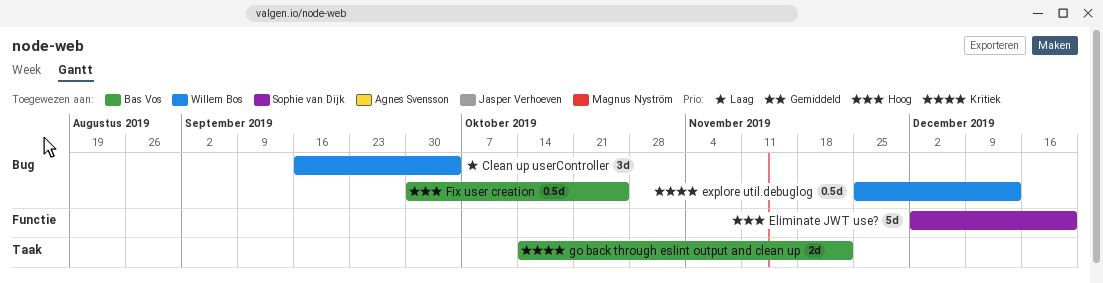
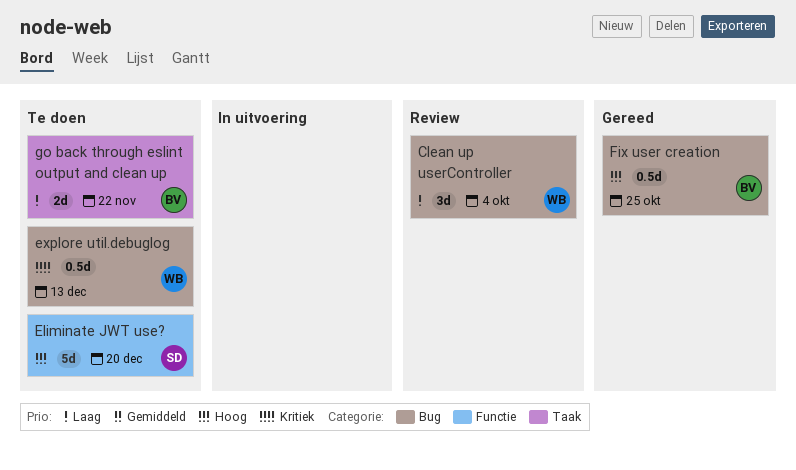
go back through eslint output and clean up, priority: Kritiek -> Laag

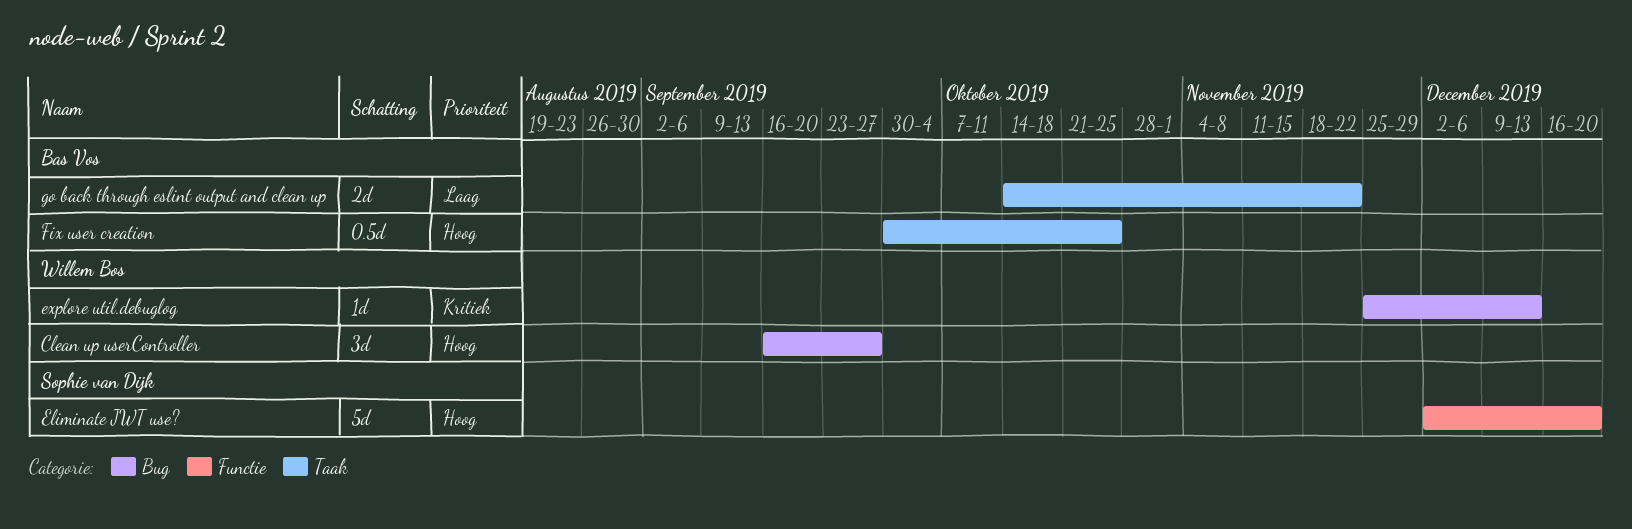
Clean up userController, priority: Laag -> Hoog
Clean up userController, due: Oct 4 -> Sep 27
explore util.debuglog, estimate: 0.5d -> 1d
Fix user creation, label: Bug -> Taak

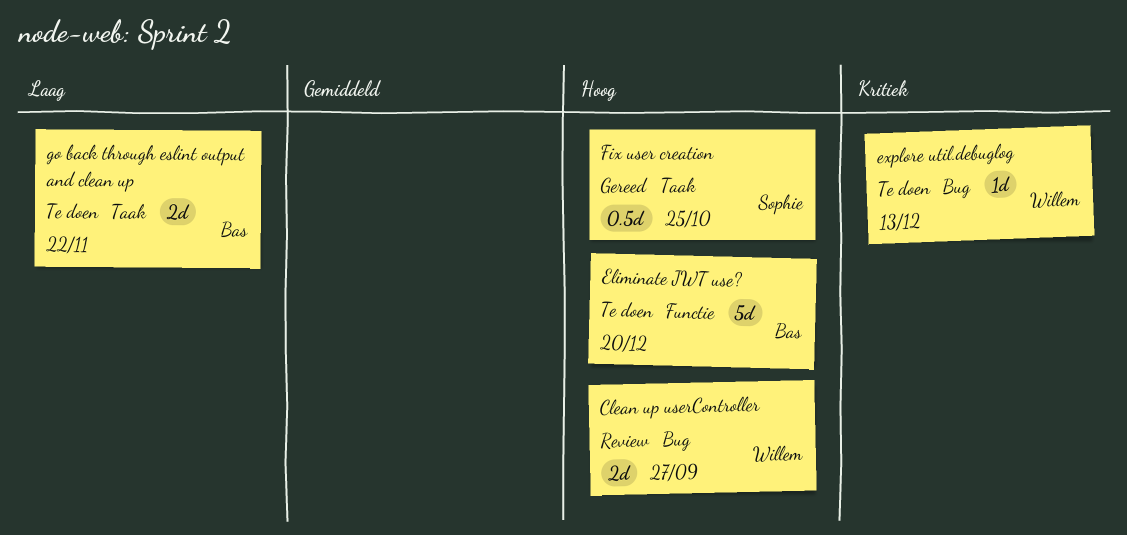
Clean up userController, estimate: 3d -> 2d
Eliminate JWT use?, owner: Sophie van Dijk -> Bas Vos
Fix user creation, owner: Bas Vos -> Sophie van Dijk

